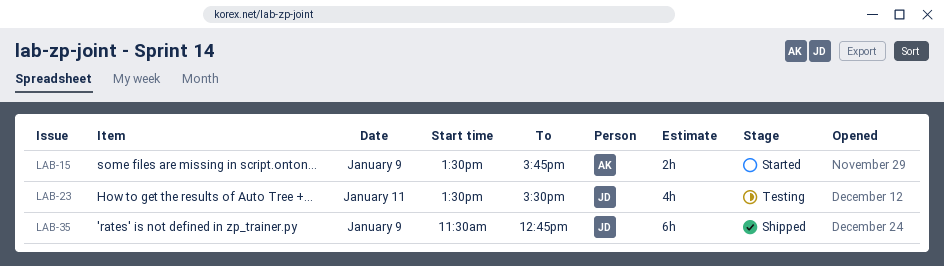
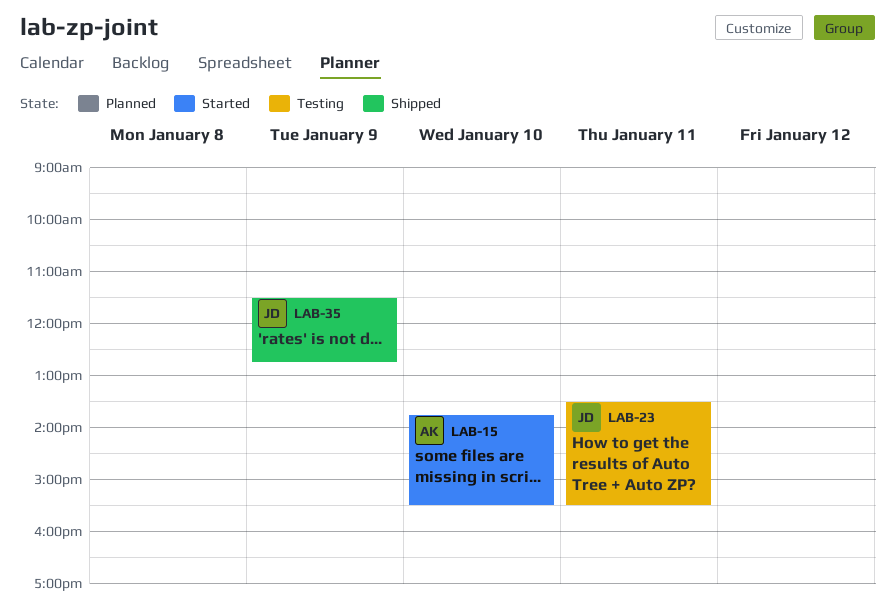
LAB-15, day: Jan 9 -> Jan 10
LAB-15, begins: 13:30 -> 13:45
LAB-15, ends: 15:45 -> 15:30

